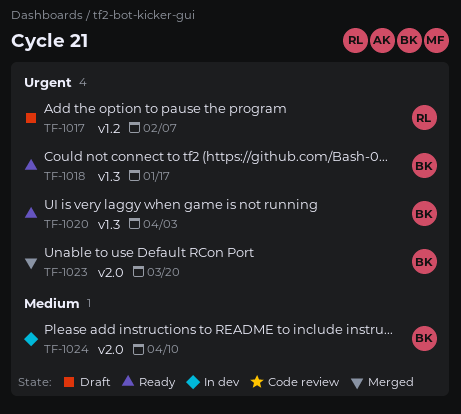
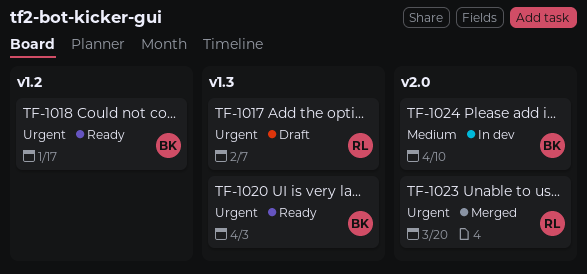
TF-1017, label: v1.2 -> v1.3
TF-1018, label: v1.3 -> v1.2
TF-1023, owner: BK -> RL

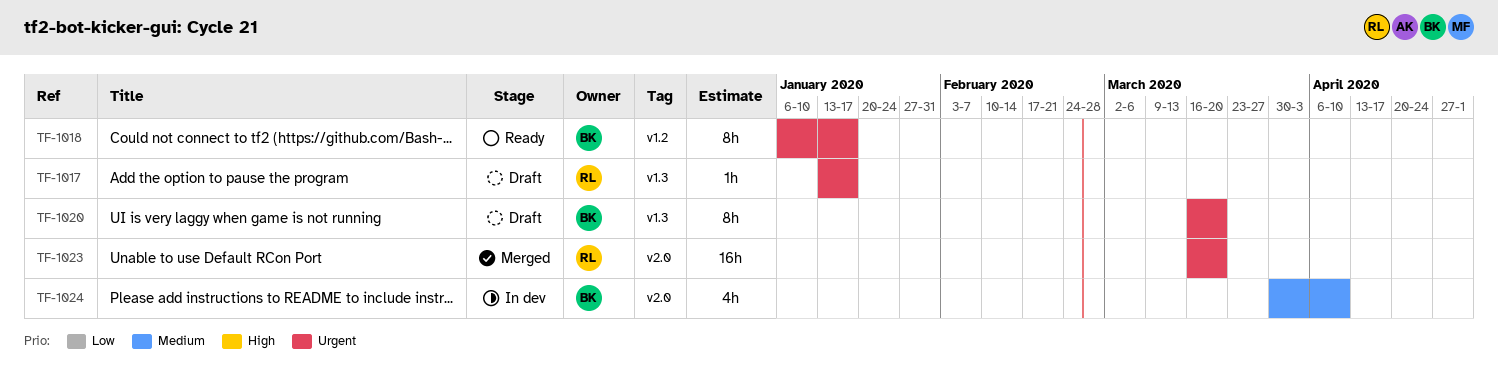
TF-1017, due: Feb 7 -> Jan 17
TF-1020, status: Ready -> Draft
TF-1020, due: Apr 3 -> Mar 20

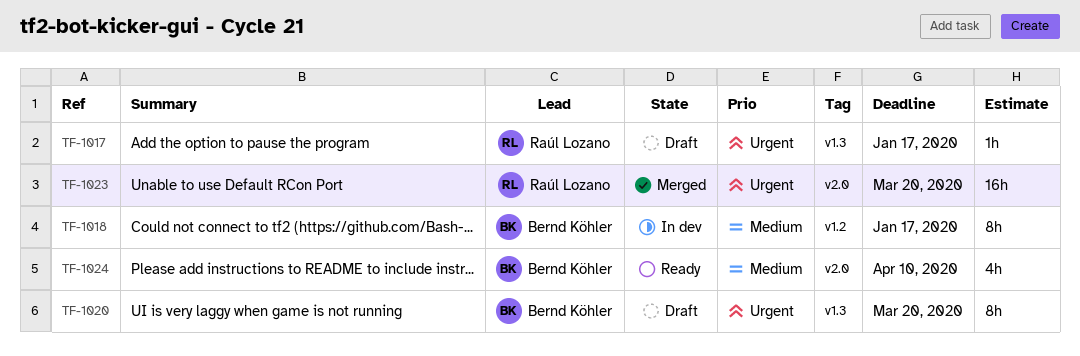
TF-1018, status: Ready -> In dev
TF-1018, priority: Urgent -> Medium
TF-1024, status: In dev -> Ready

